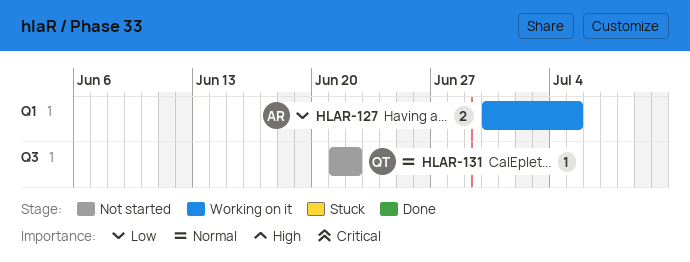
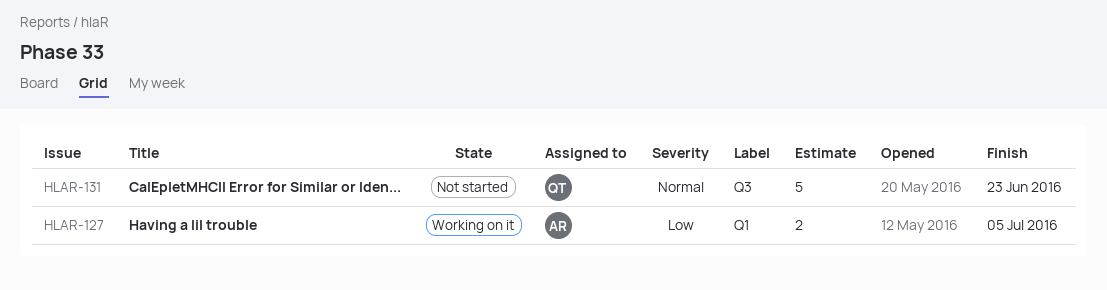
HLAR-131, estimate: 1 -> 5
HLAR-131, due: Jun 22 -> Jun 23

